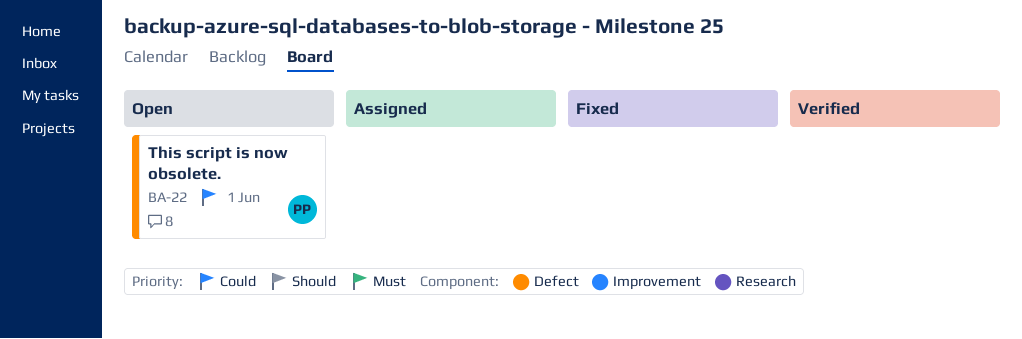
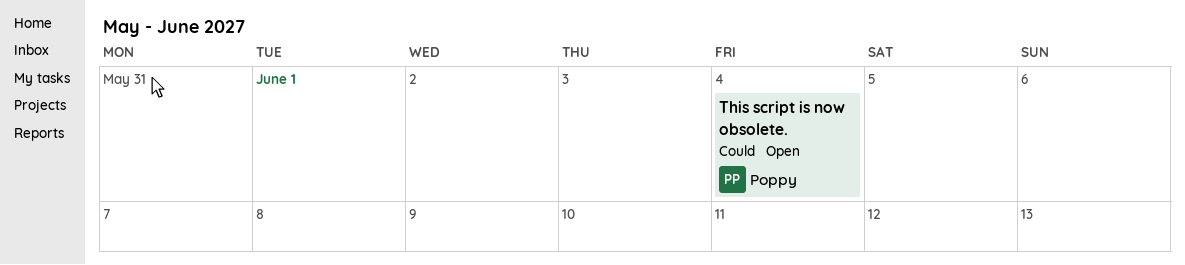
This script is now obsolete., due: Jun 1 -> Jun 4

